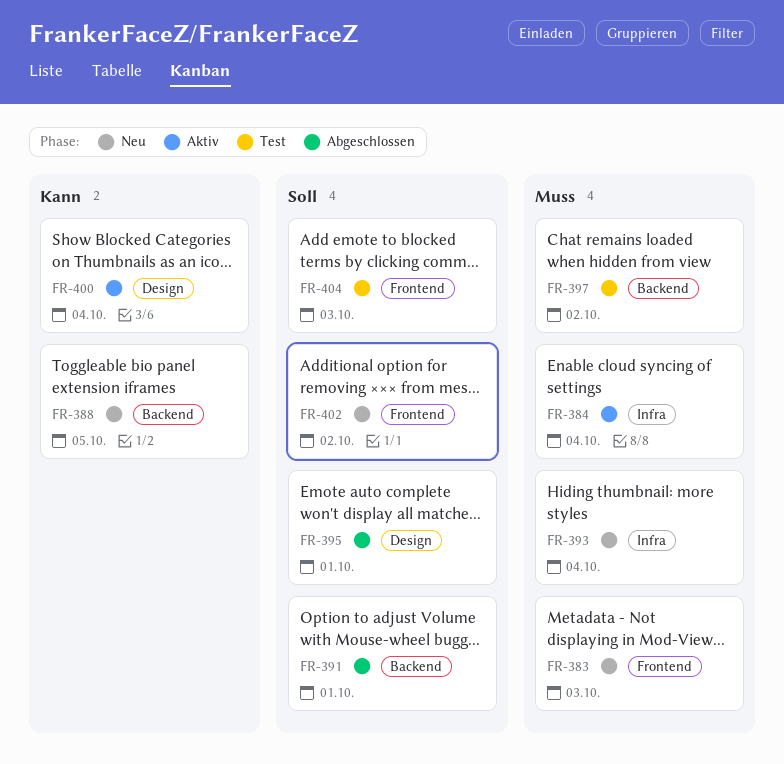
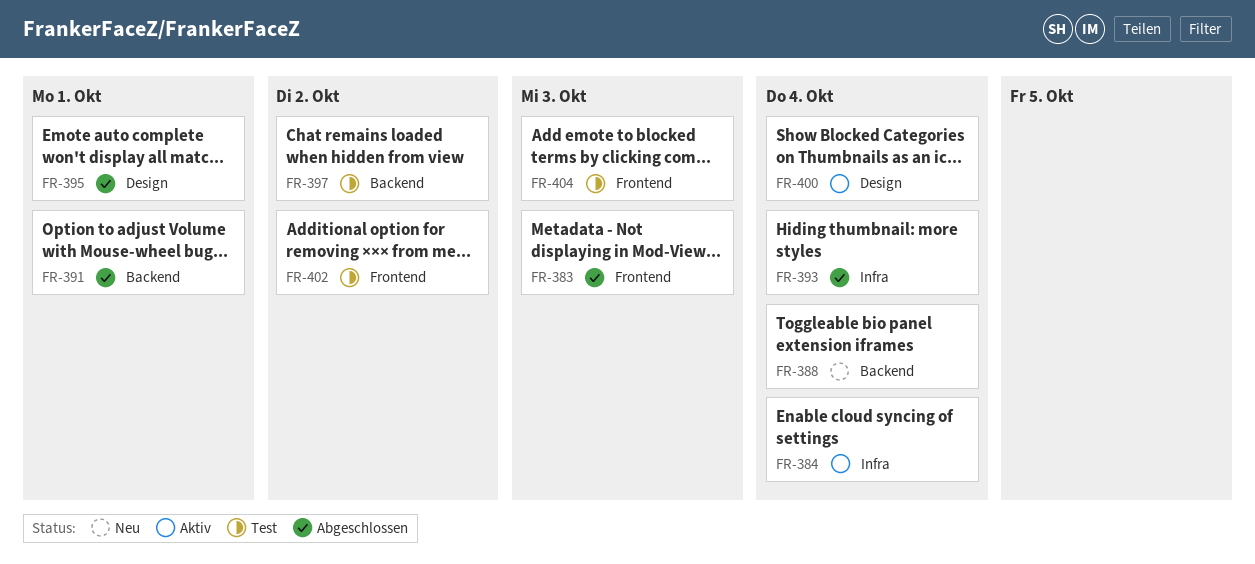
FR-383, status: Neu -> Abgeschlossen
FR-388, due: Oct 5 -> Oct 4
FR-393, status: Neu -> Abgeschlossen
FR-402, status: Neu -> Test

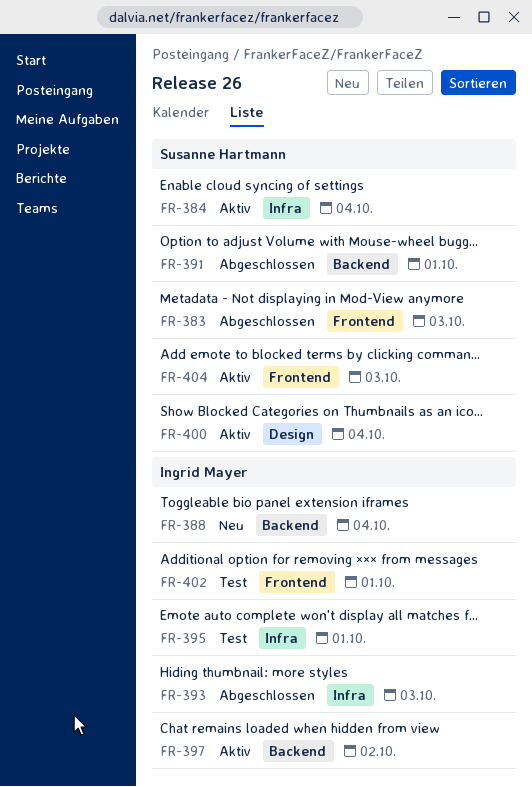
FR-393, due: Oct 4 -> Oct 3
FR-395, status: Abgeschlossen -> Test
FR-395, label: Design -> Infra
FR-397, status: Test -> Aktiv
FR-402, due: Oct 2 -> Oct 1
FR-404, status: Test -> Aktiv

